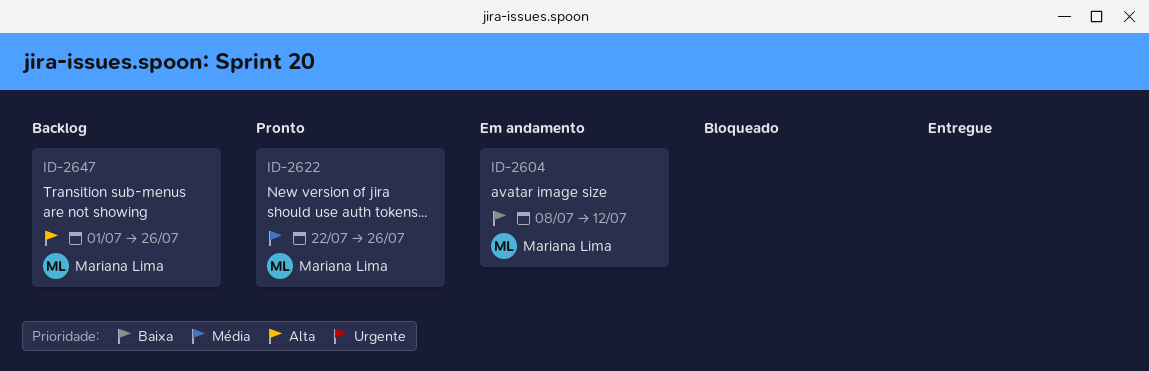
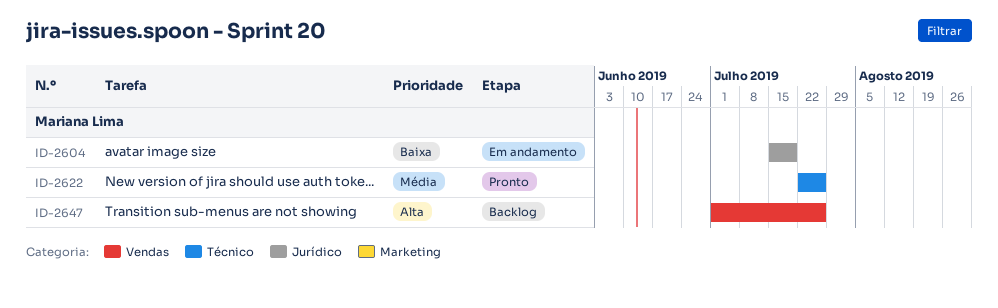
ID-2604, start: Jul 8 -> Jul 15
ID-2604, due: Jul 12 -> Jul 19

